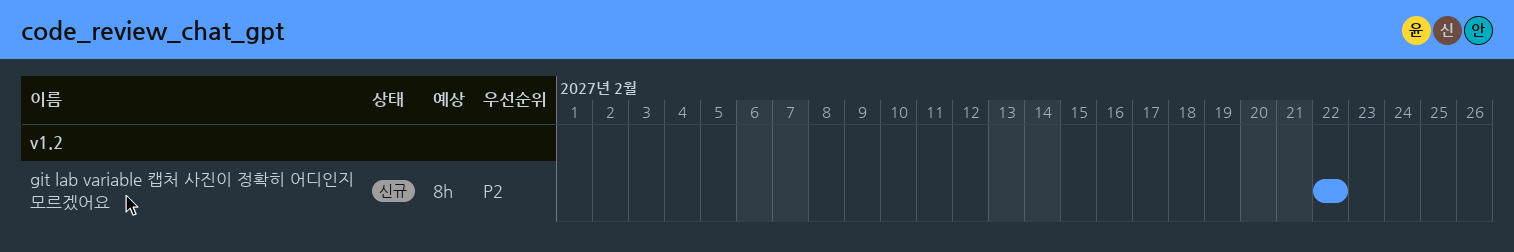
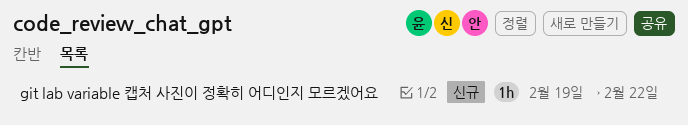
git lab variable 캡처 사진이 정확히 어디인지 모르겠어요, estimate: 8h -> 1h
git lab variable 캡처 사진이 정확히 어디인지 모르겠어요, start: Feb 22 -> Feb 19

